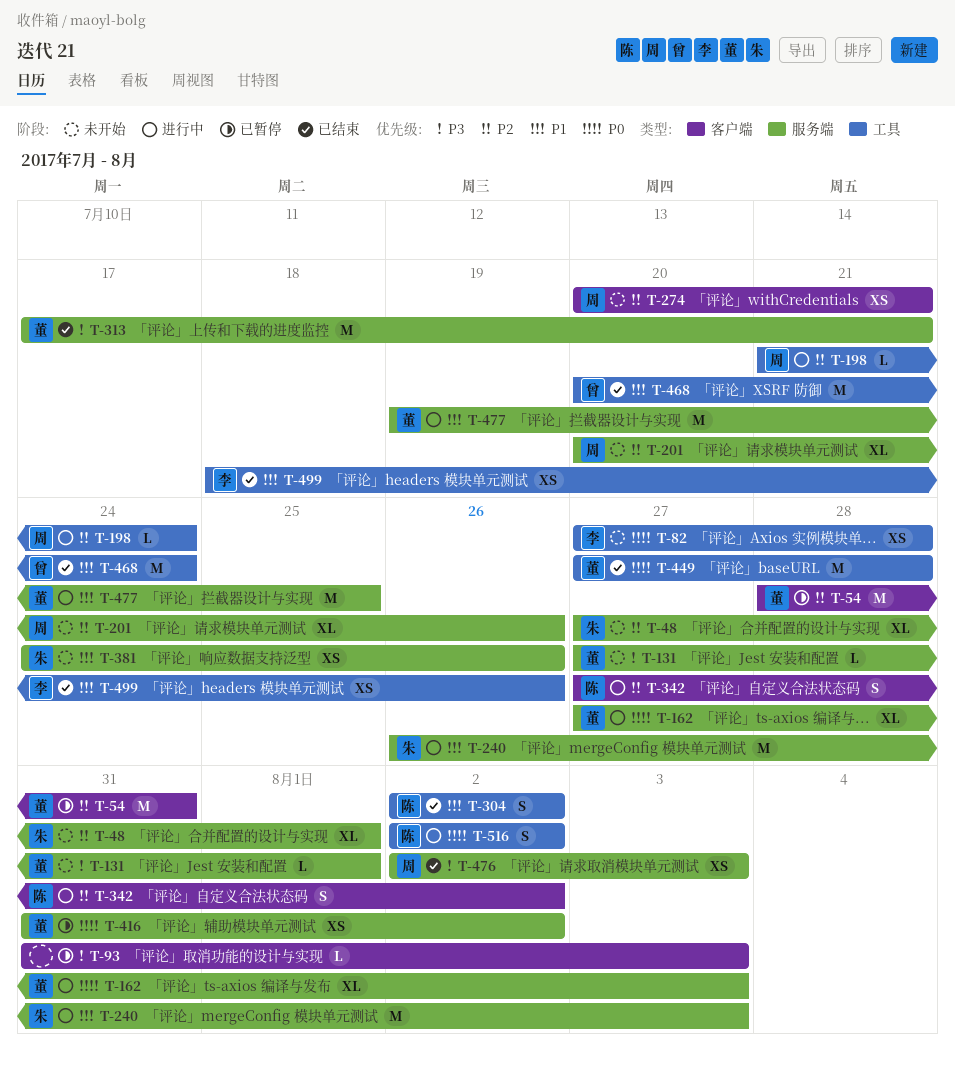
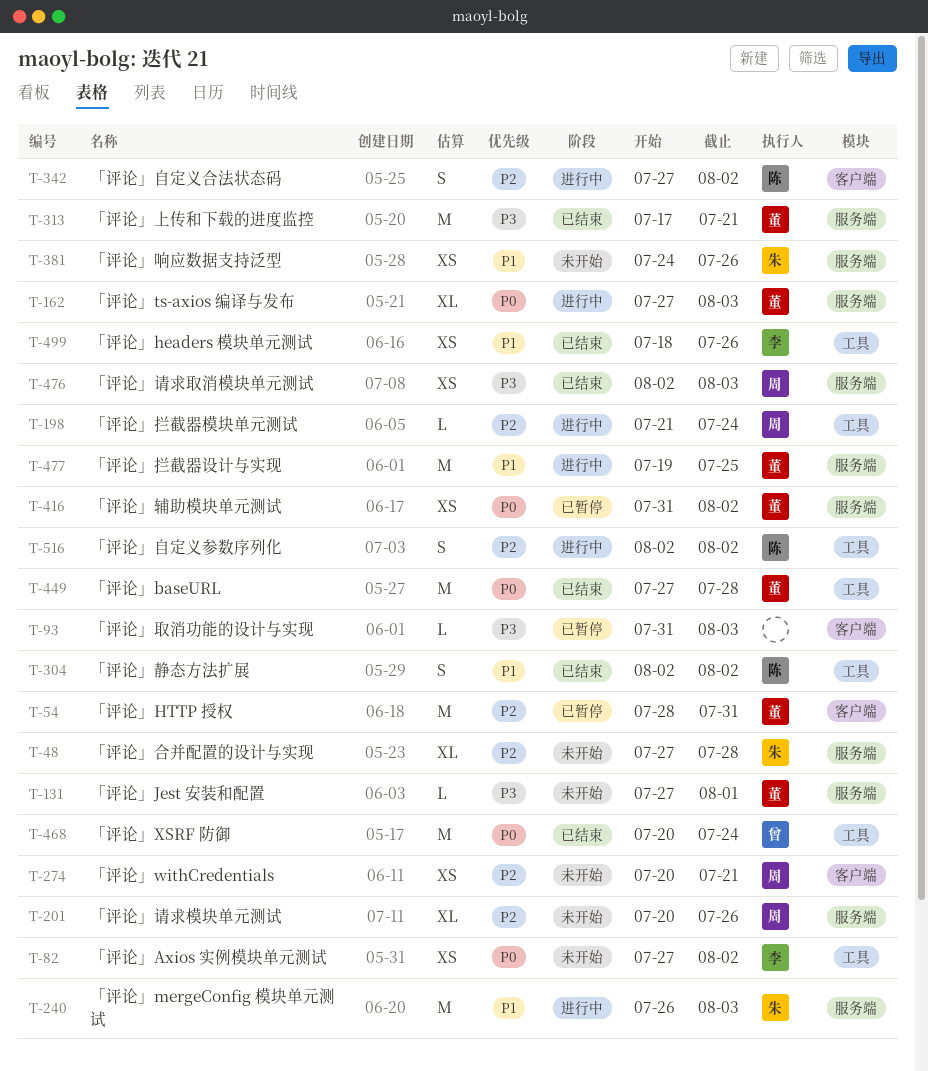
T-48, due: Aug 1 -> Jul 28
T-82, due: Jul 28 -> Aug 2
T-468, priority: P1 -> P0
T-516, priority: P0 -> P2

